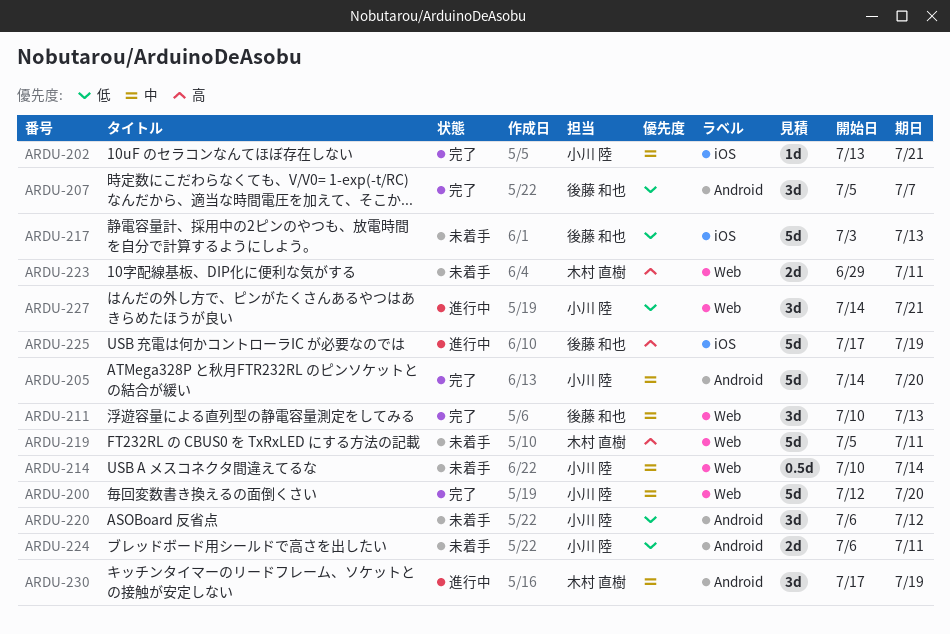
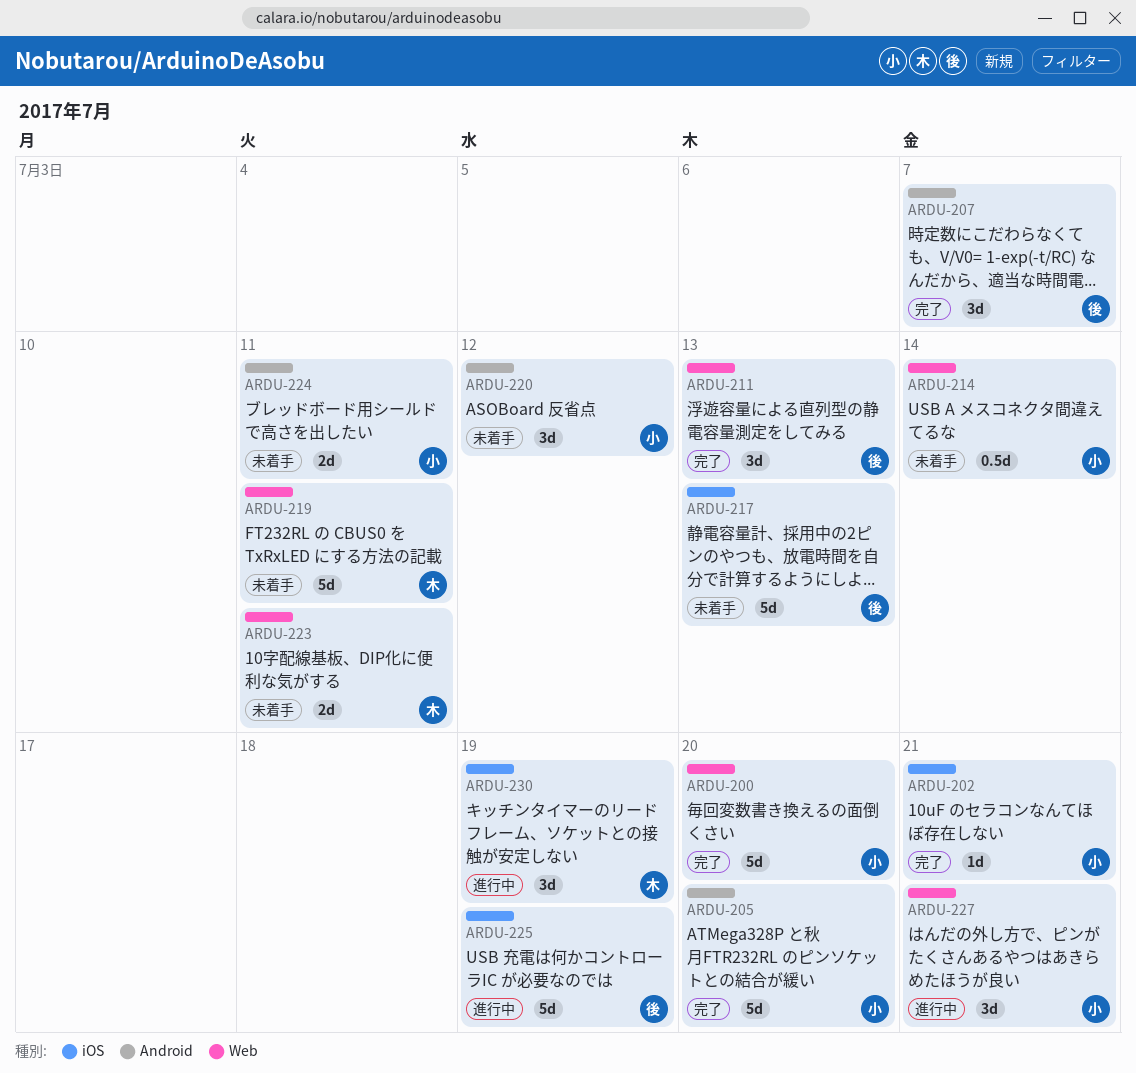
ARDU-230, label: Android -> iOS

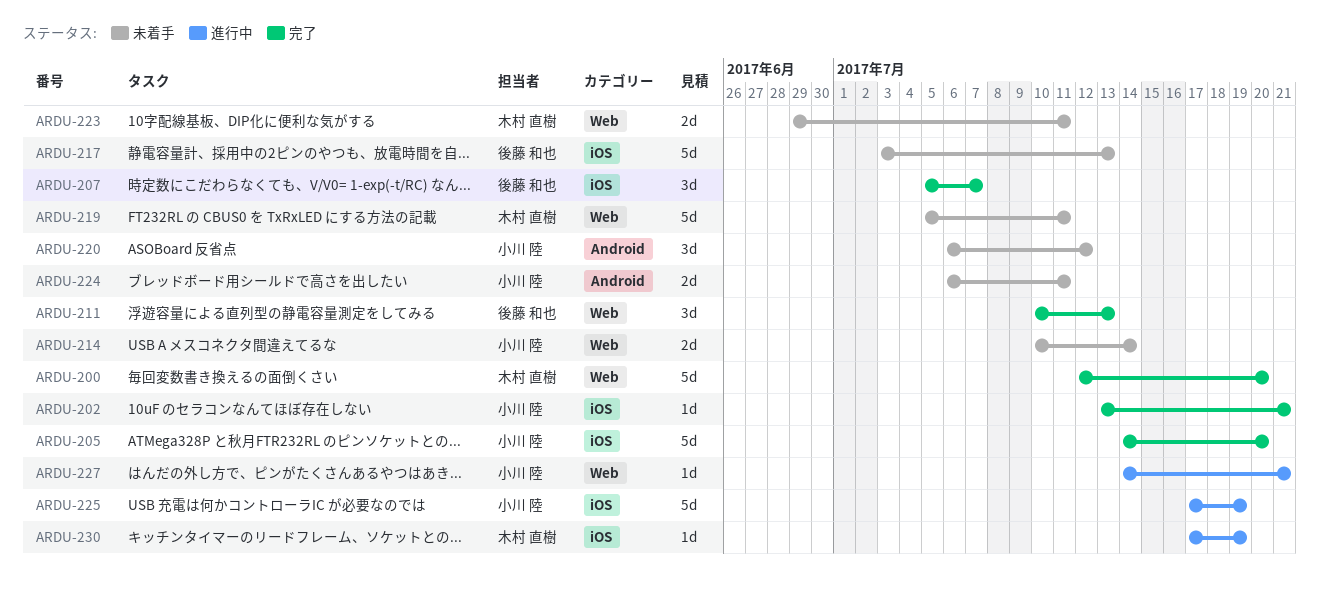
ARDU-200, owner: 小川 陸 -> 木村 直樹
ARDU-205, label: Android -> iOS
ARDU-207, label: Android -> iOS
ARDU-214, estimate: 0.5d -> 2d
ARDU-225, owner: 後藤 和也 -> 小川 陸
ARDU-227, estimate: 3d -> 1d
ARDU-230, estimate: 3d -> 1d

